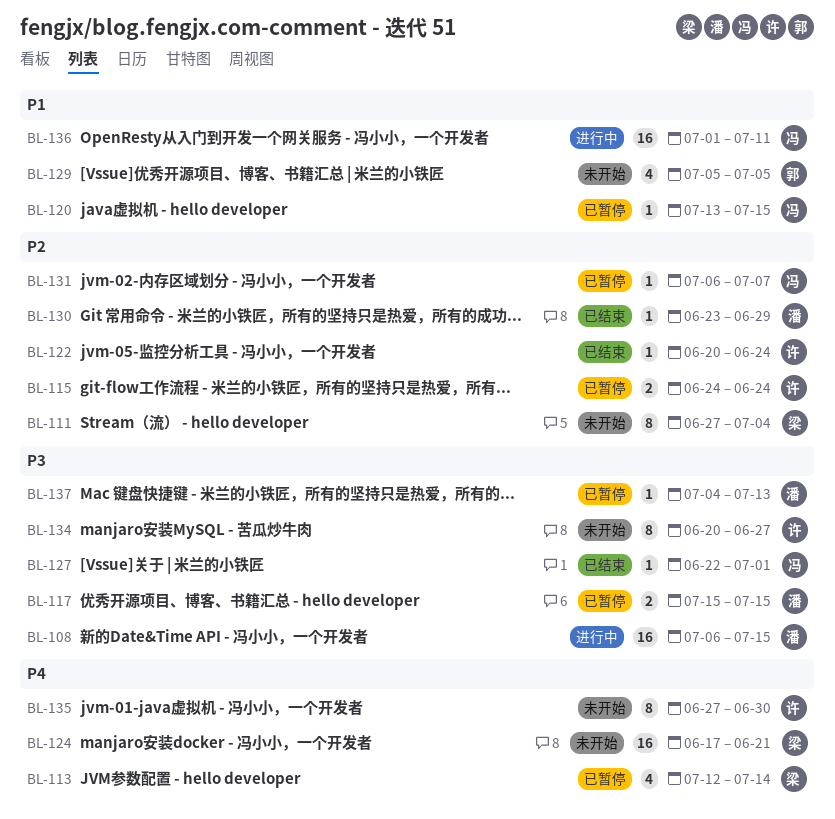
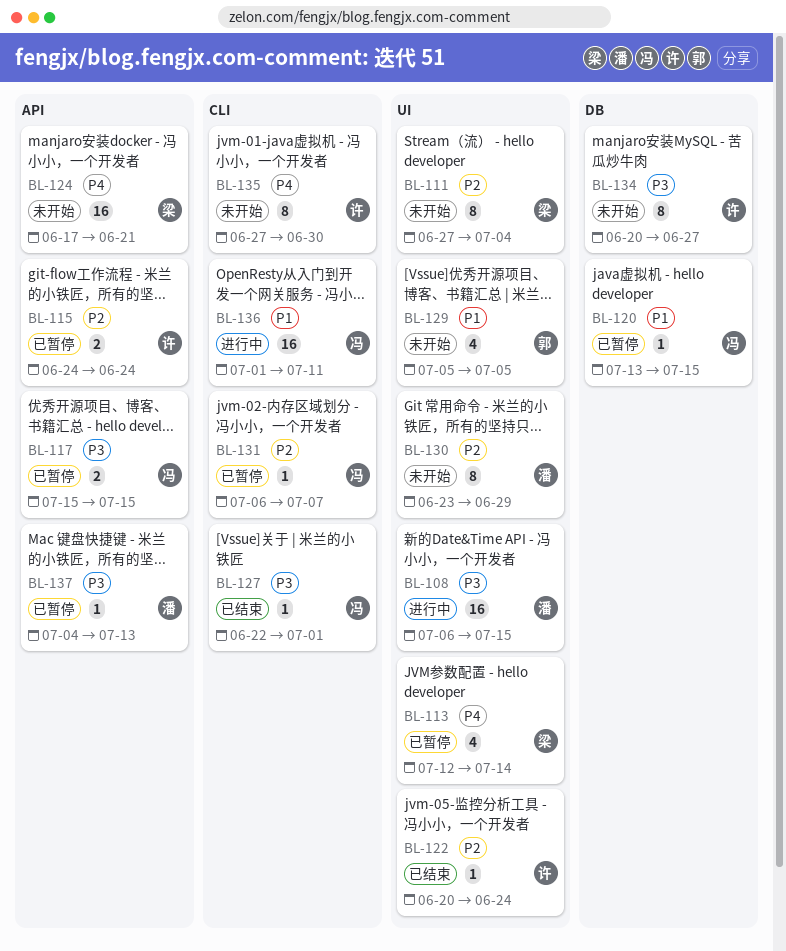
BL-117, owner: 潘 -> 冯
BL-130, status: 已结束 -> 未开始
BL-130, estimate: 1 -> 8

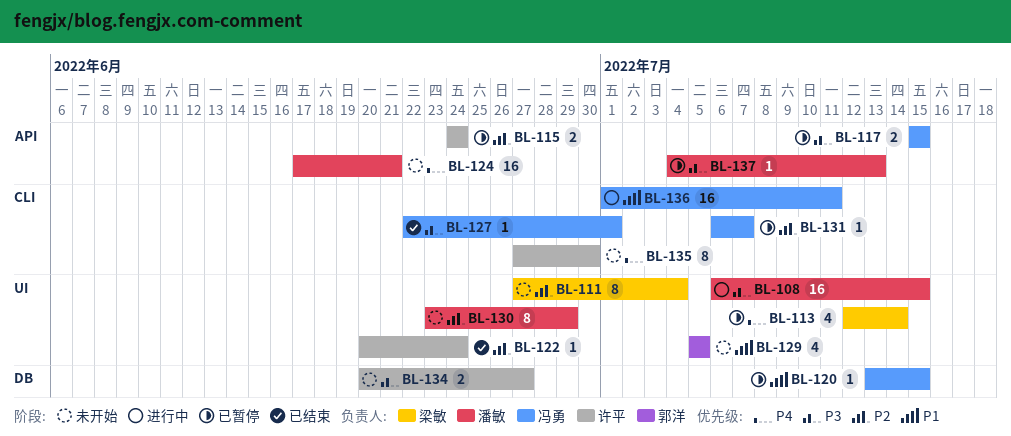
BL-124, owner: 梁敏 -> 潘敏
BL-134, estimate: 8 -> 2

